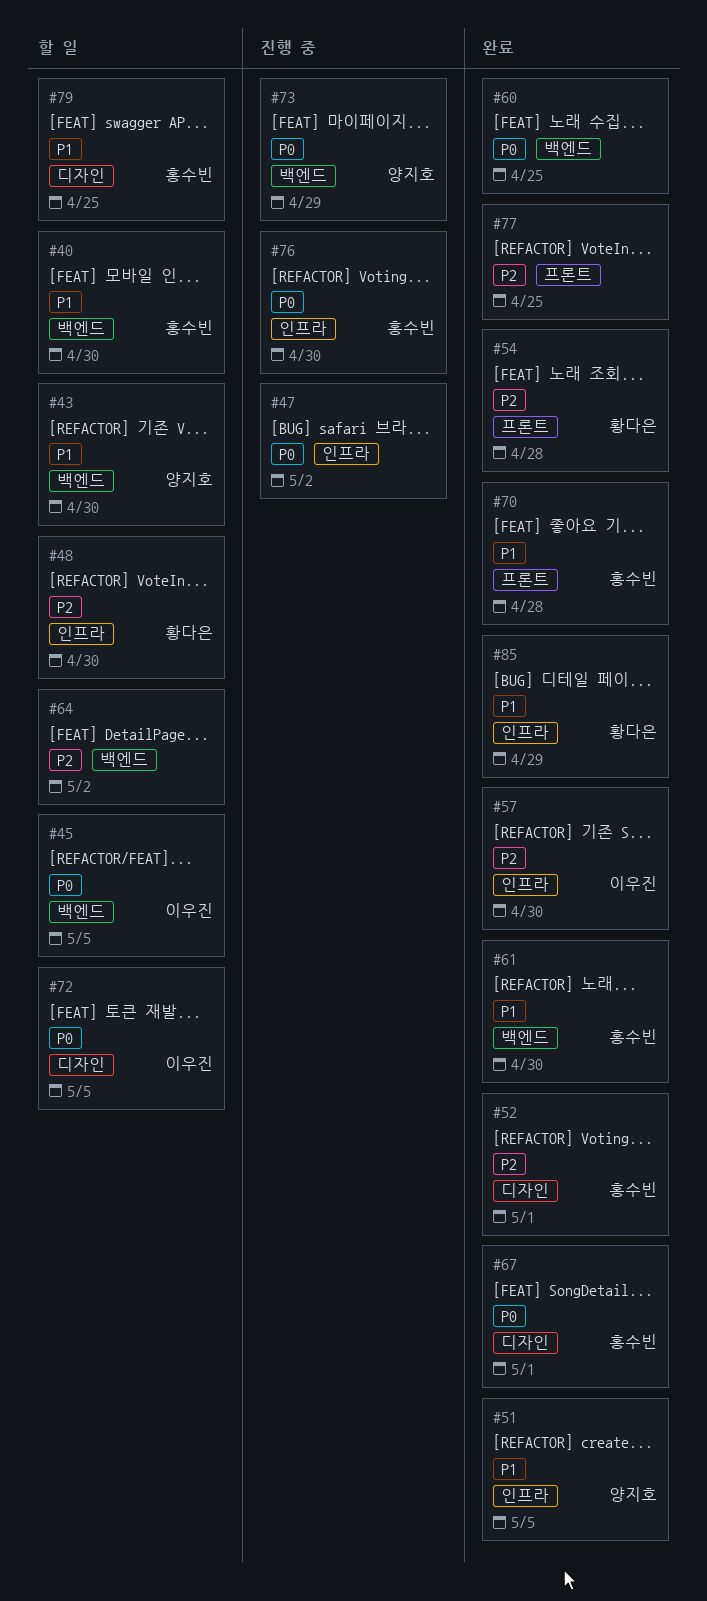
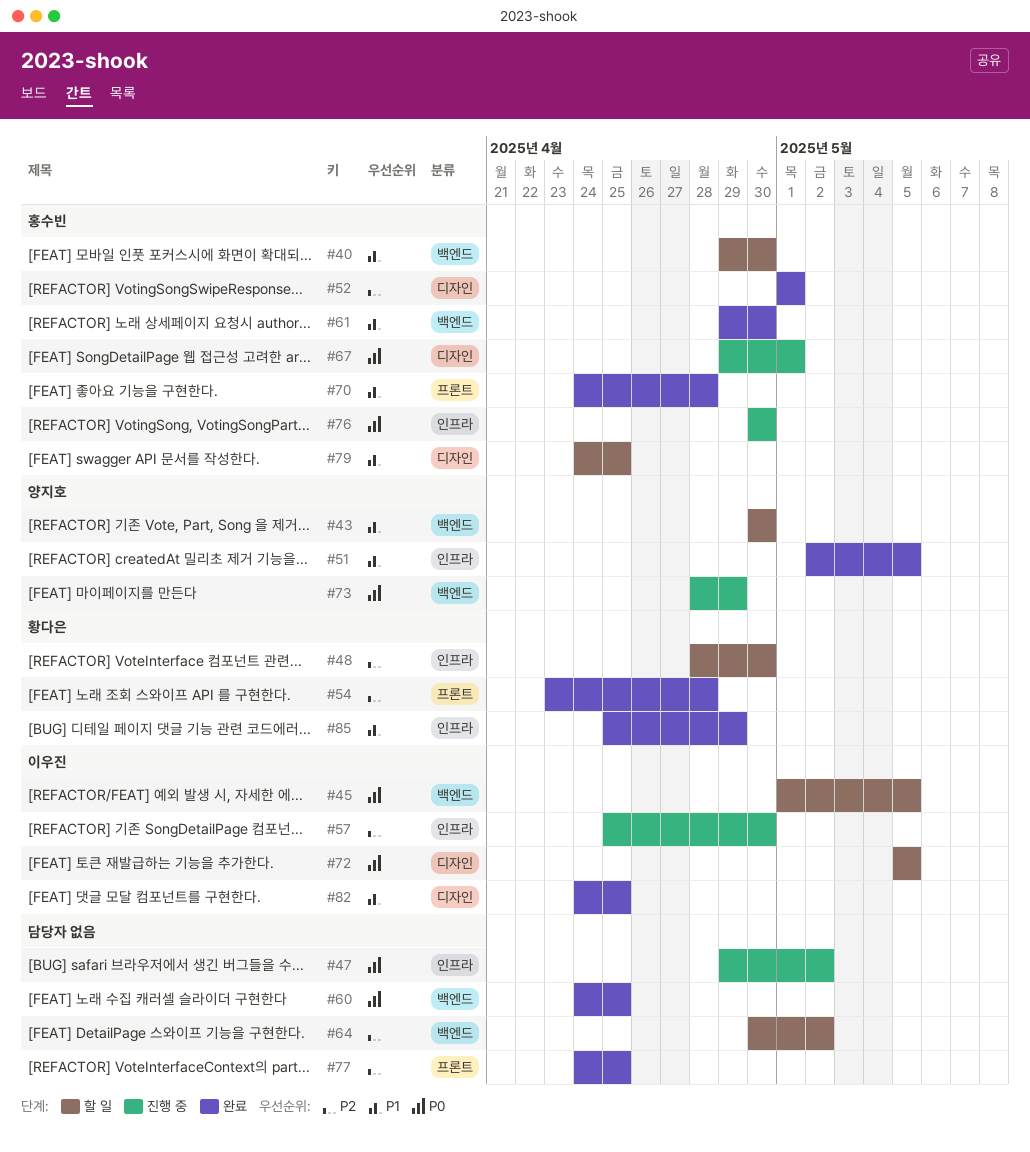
#57, status: 완료 -> 진행 중
#67, status: 완료 -> 진행 중
#82: none -> present

